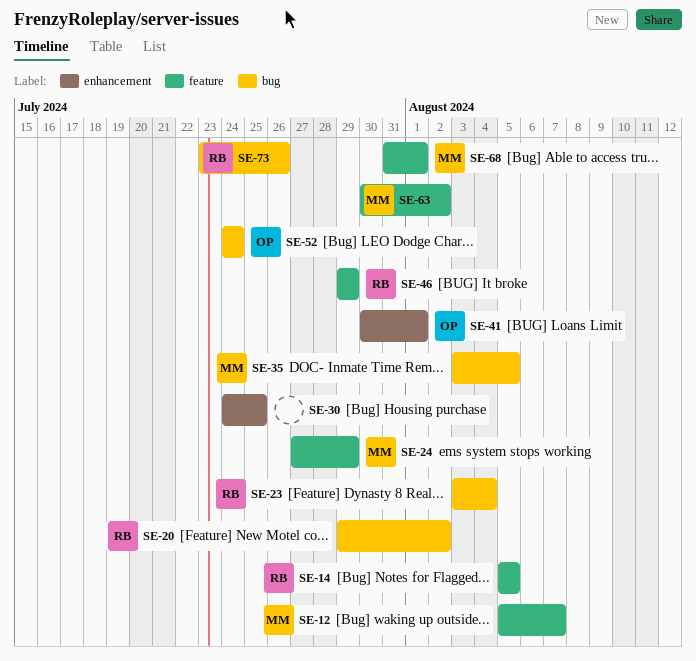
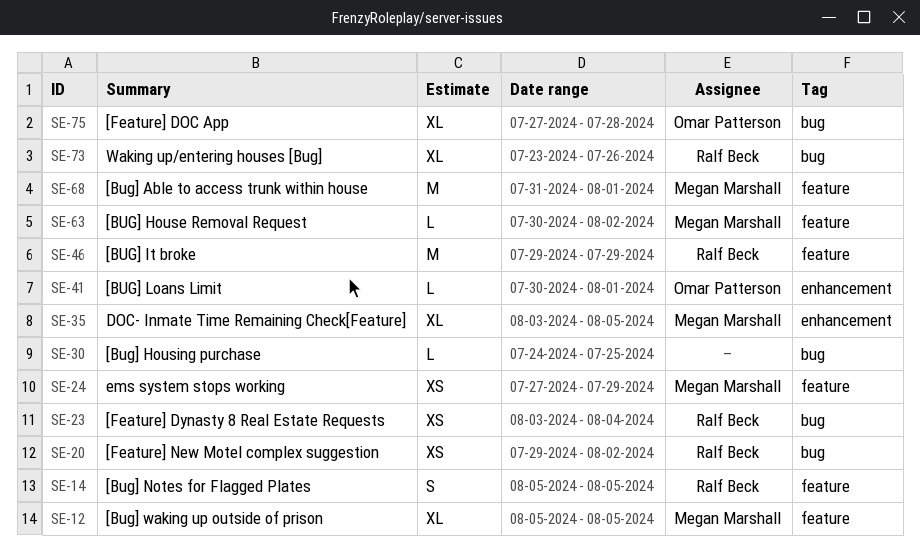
SE-12, due: Aug 7 -> Aug 5
SE-30, label: enhancement -> bug
SE-35, label: bug -> enhancement
SE-52: present -> none
SE-75: none -> present

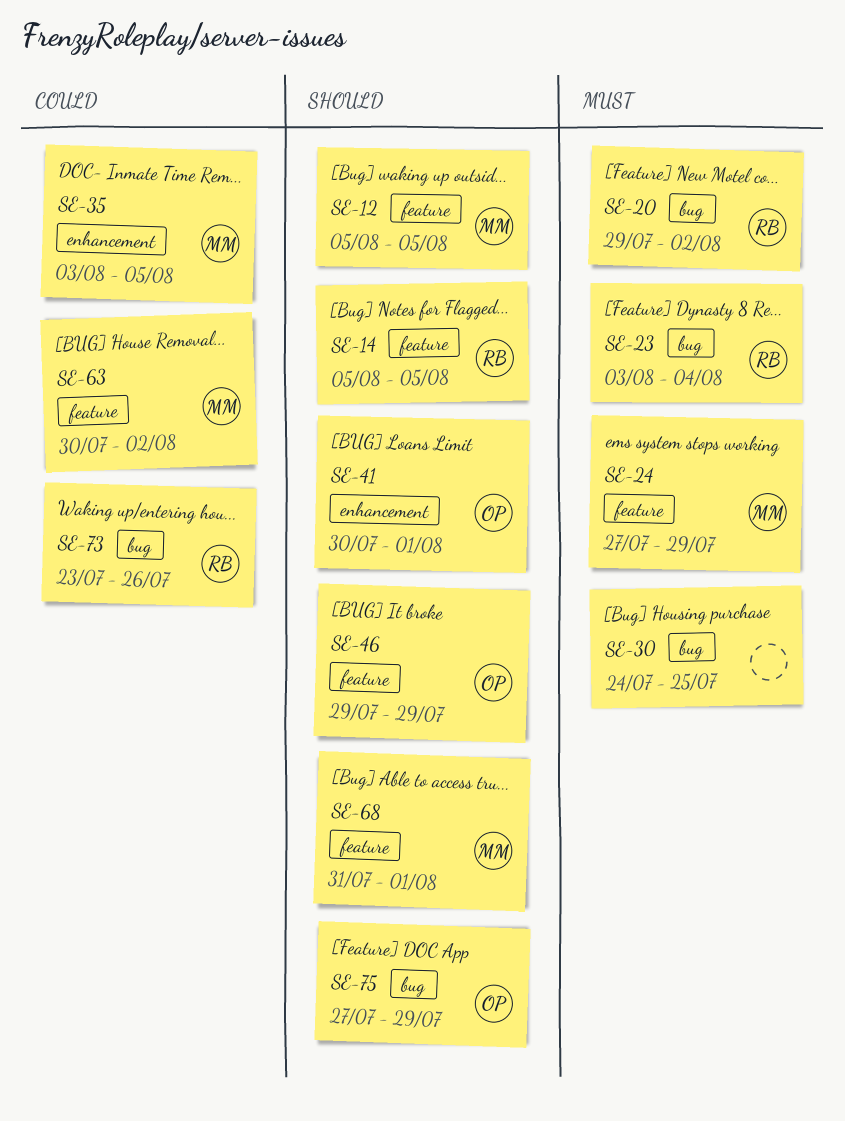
SE-46, owner: Ralf Beck -> Omar Patterson
SE-75, due: Jul 28 -> Jul 29

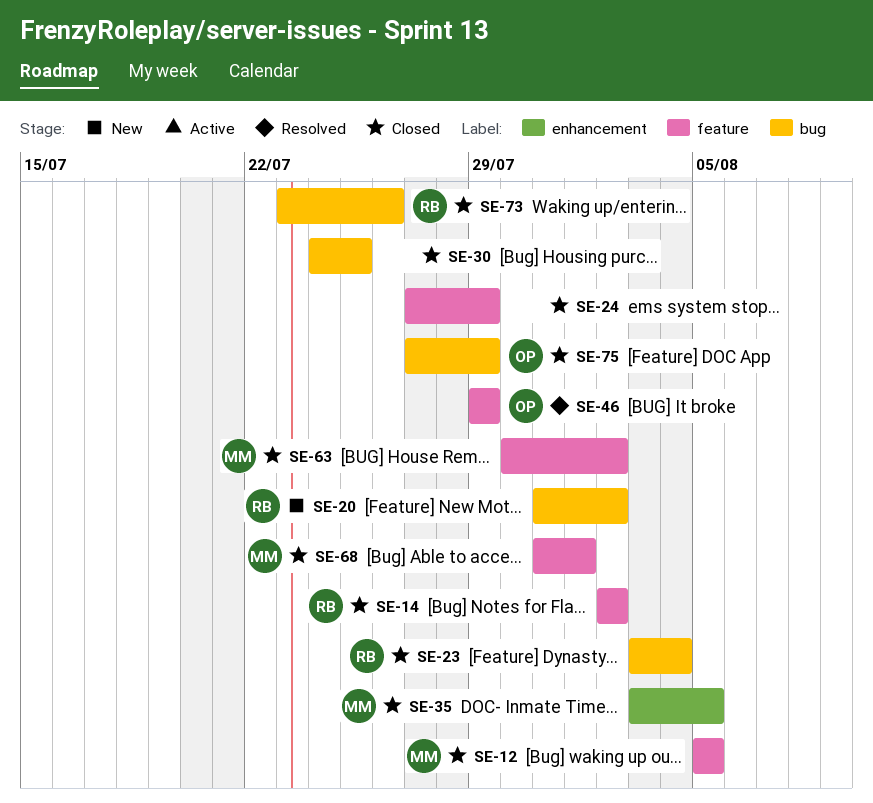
SE-14, start: Aug 5 -> Aug 2
SE-14, due: Aug 5 -> Aug 2
SE-20, start: Jul 29 -> Jul 31
SE-24, owner: MM -> none
SE-41: present -> none

